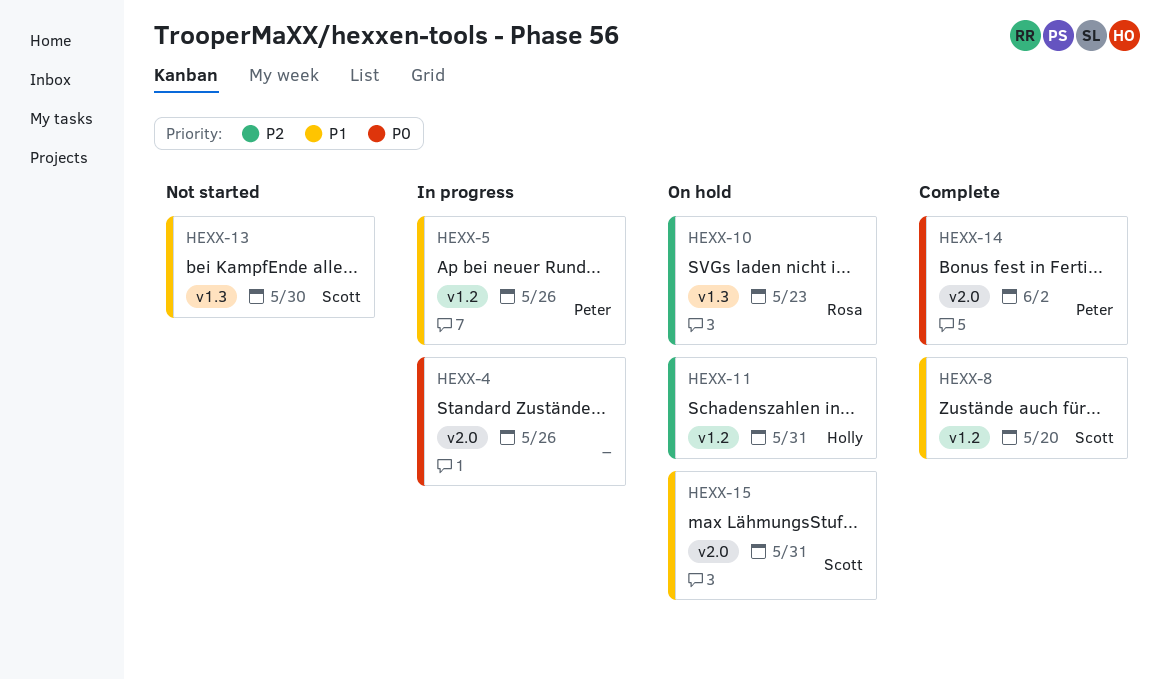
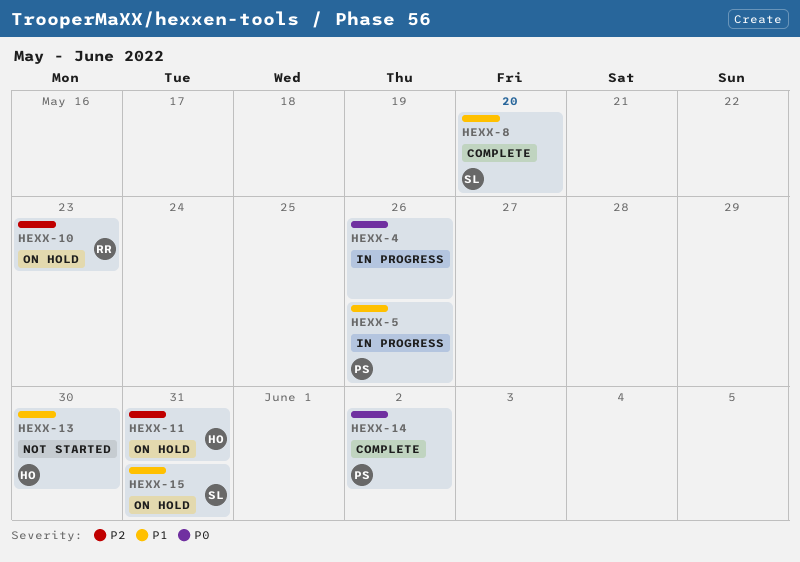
HEXX-13, owner: Scott -> Holly

